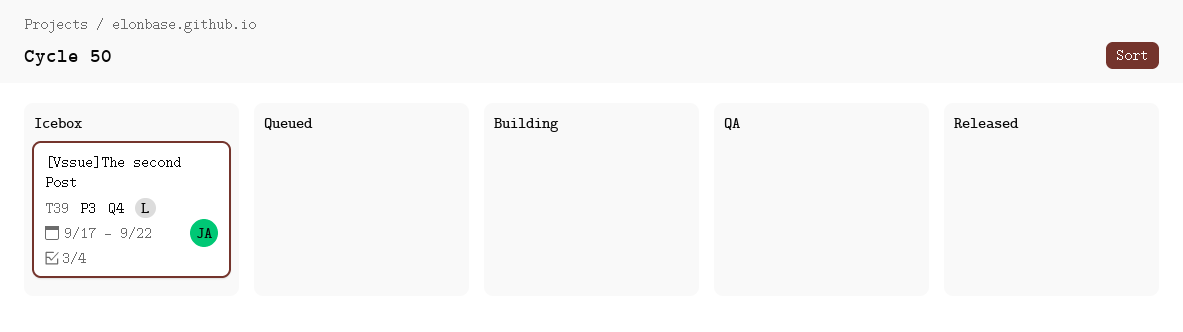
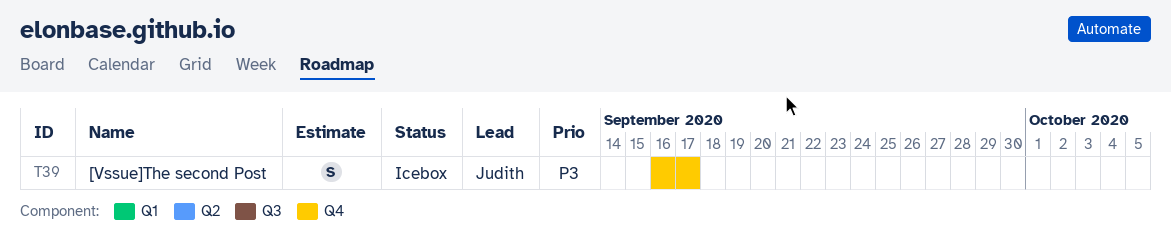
T39, estimate: L -> S
T39, start: Sep 17 -> Sep 16
T39, due: Sep 22 -> Sep 17

